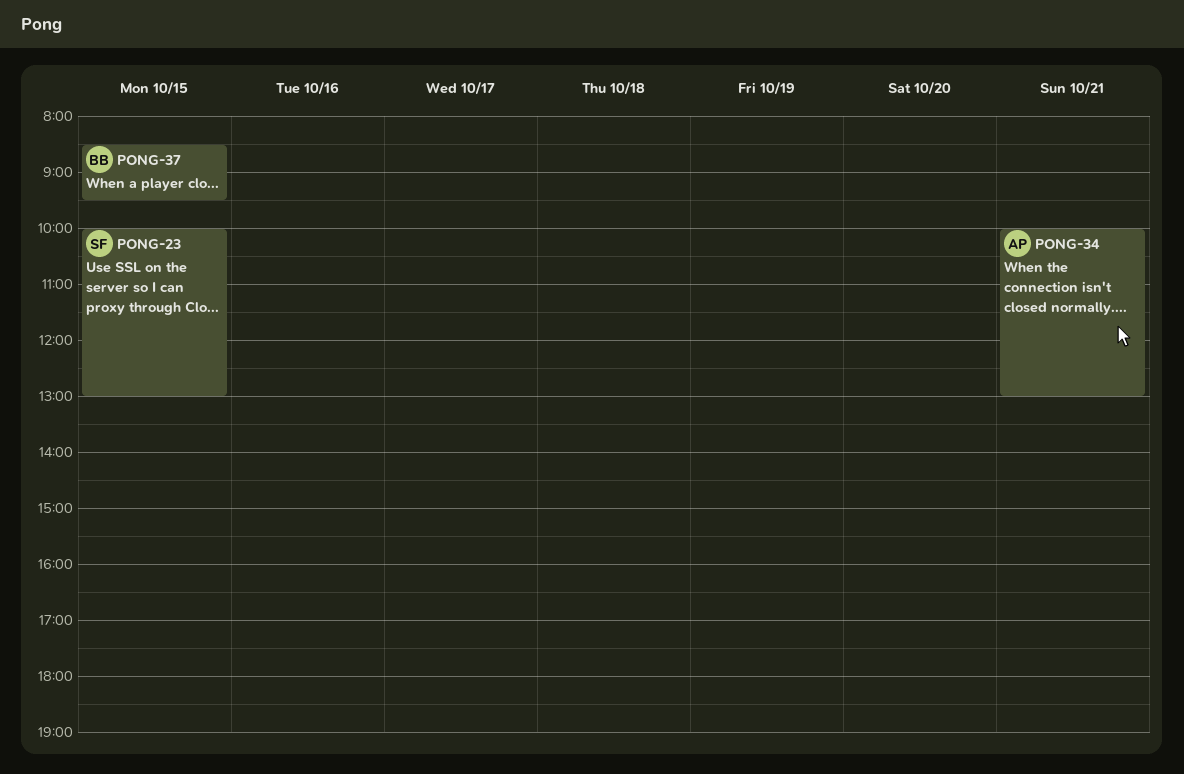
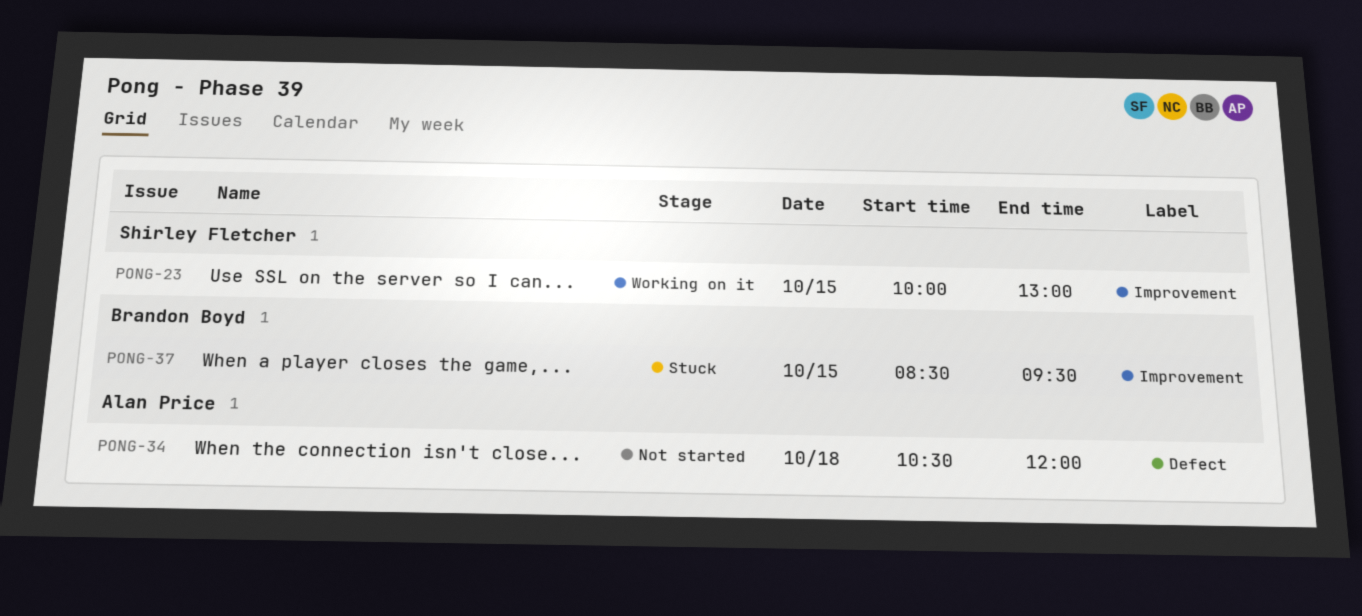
PONG-34, day: Oct 21 -> Oct 18
PONG-34, begins: 10:00 -> 10:30
PONG-34, ends: 13:00 -> 12:00

